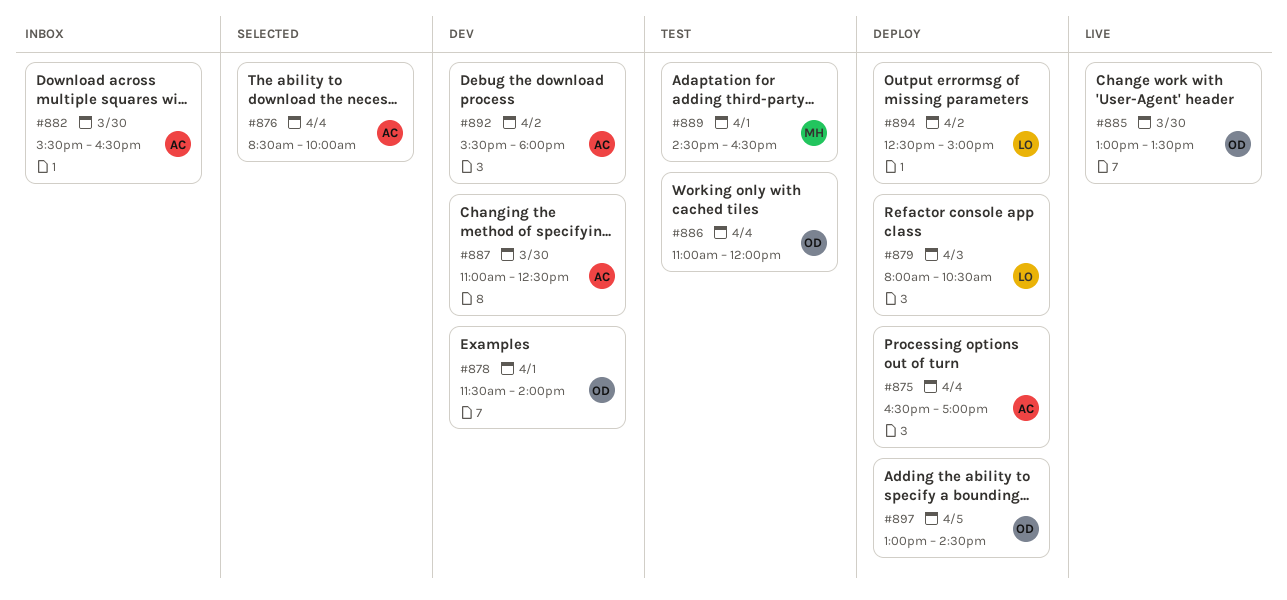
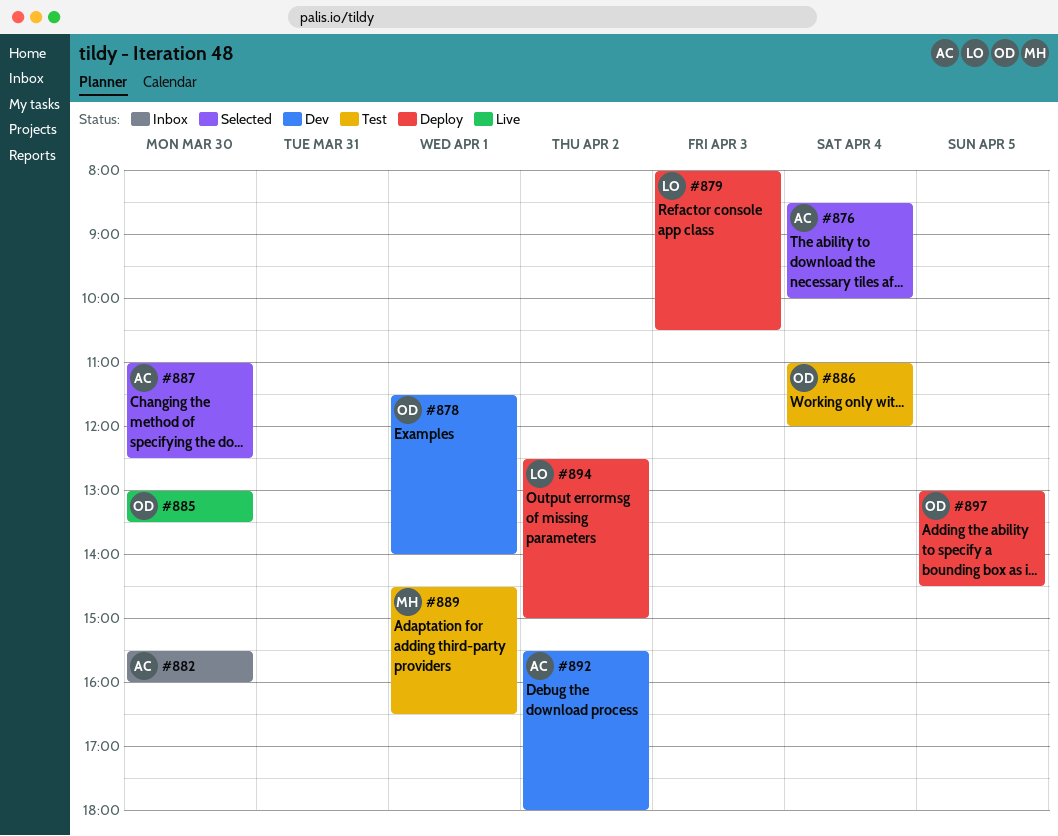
#875: present -> none
#882, ends: 16:30 -> 16:00
#887, status: Dev -> Selected

